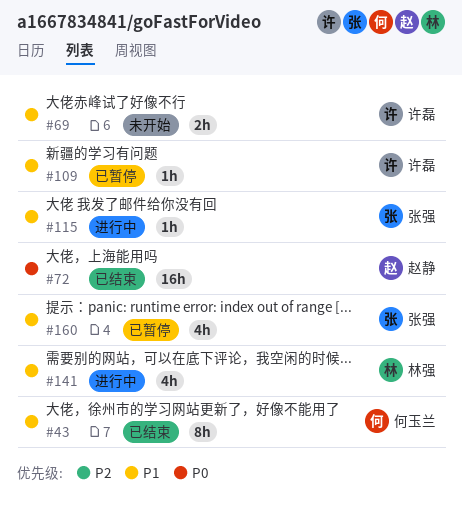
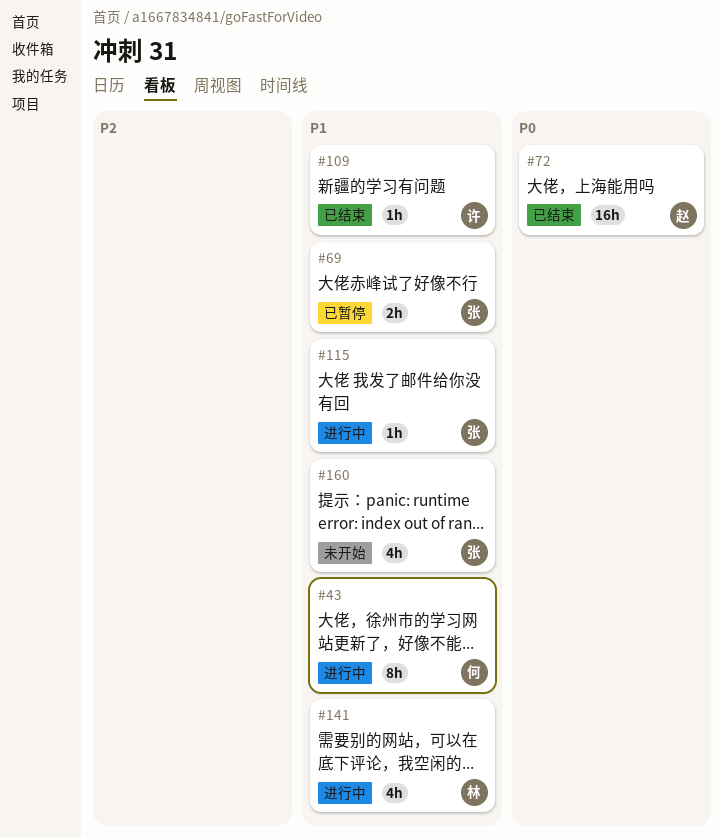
#43, status: 已结束 -> 进行中
#69, status: 未开始 -> 已暂停
#69, owner: 许磊 -> 张强
#109, status: 已暂停 -> 已结束
#160, status: 已暂停 -> 未开始

